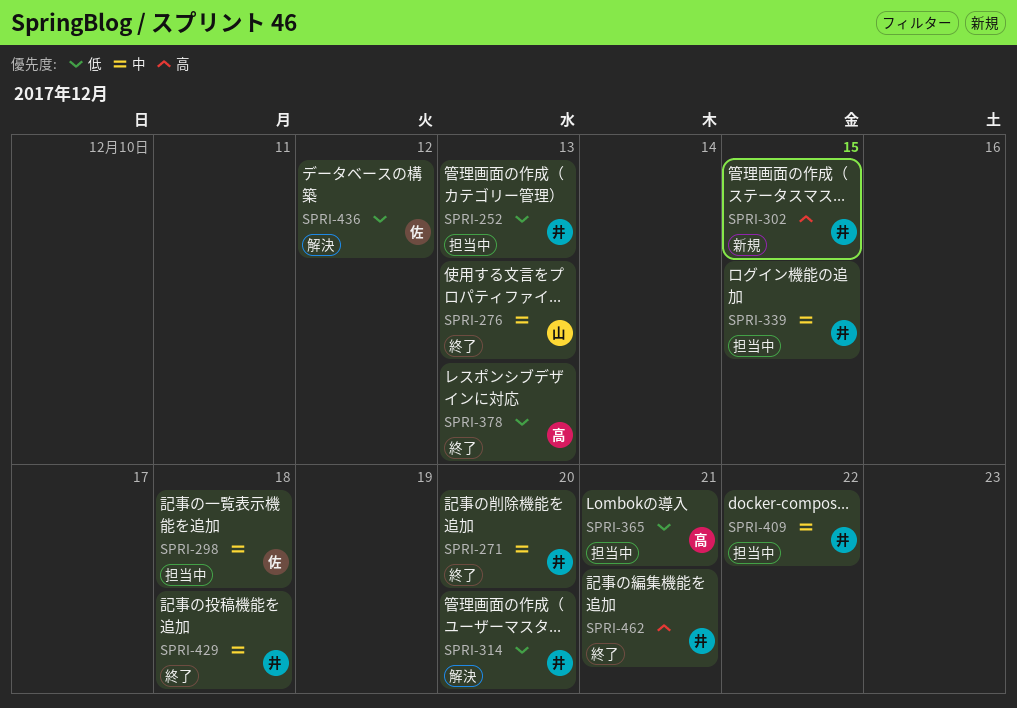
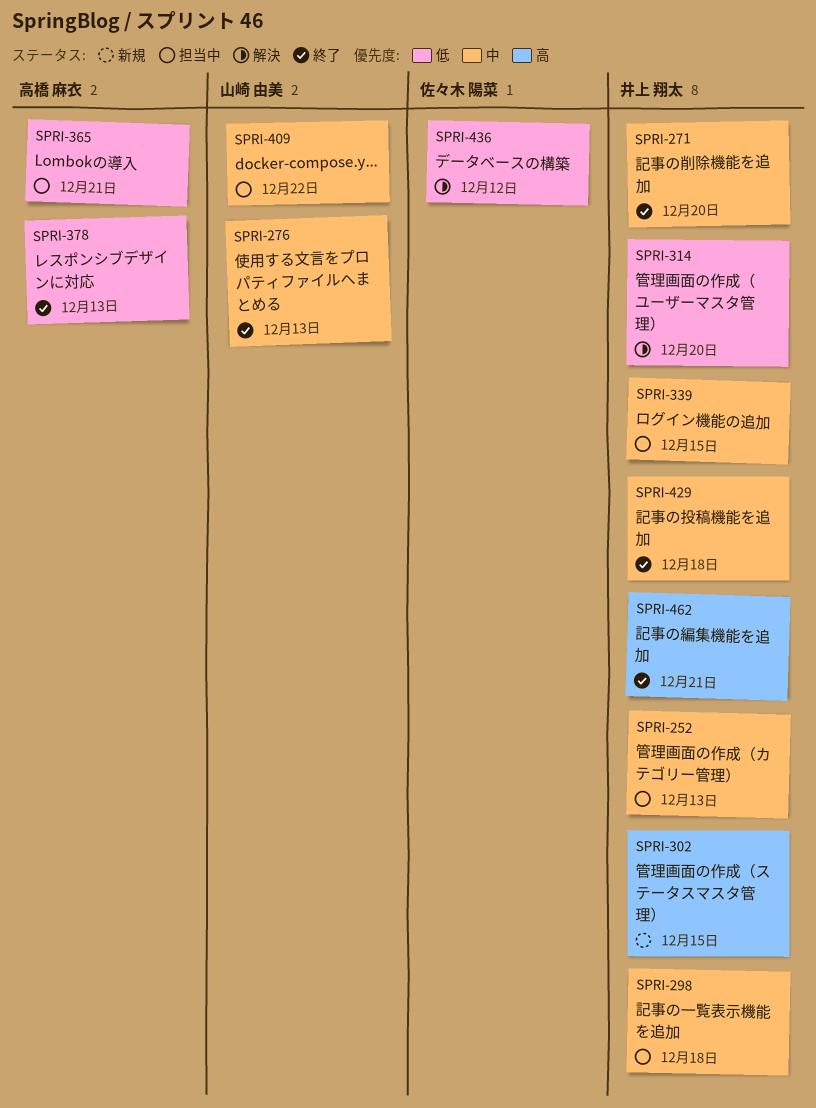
SPRI-252, priority: 低 -> 中
SPRI-298, owner: 佐々木 陽菜 -> 井上 翔太
SPRI-409, owner: 井上 翔太 -> 山崎 由美

